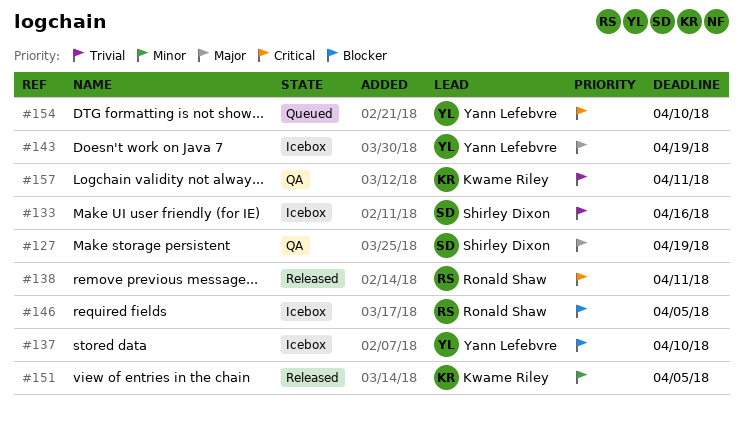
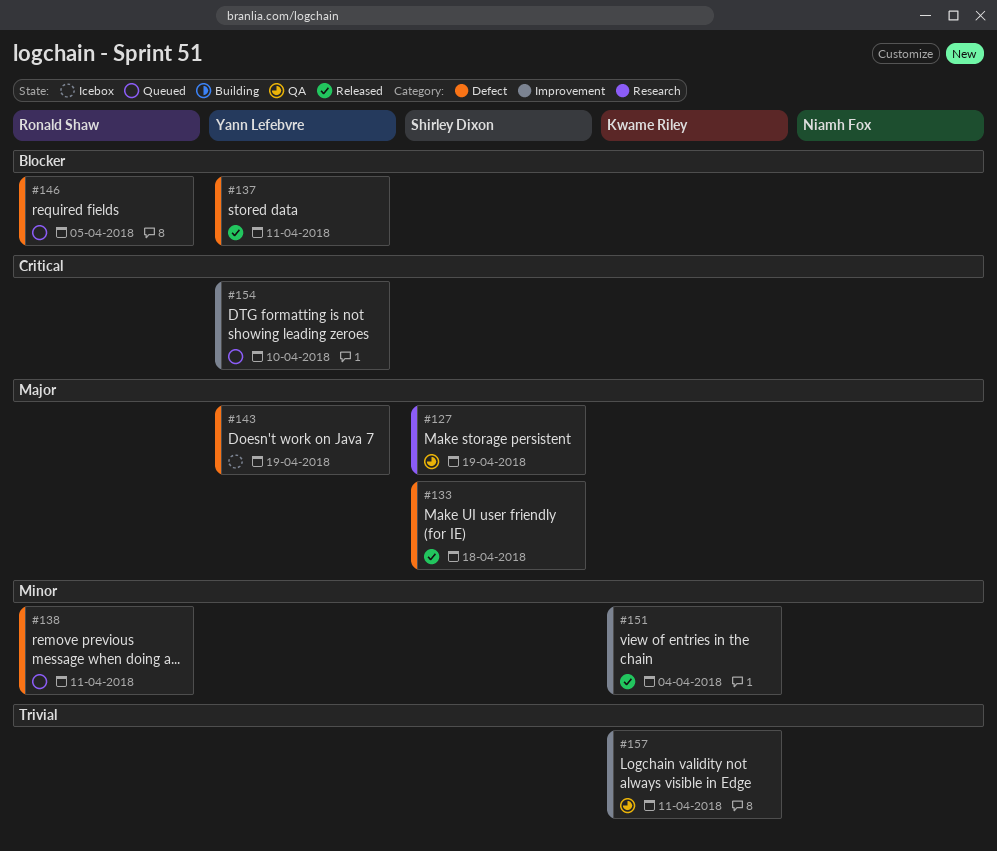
#133, status: Icebox -> Released
#133, priority: Trivial -> Major
#133, due: Apr 16 -> Apr 18
#137, status: Icebox -> Released
#137, due: Apr 10 -> Apr 11
#138, status: Released -> Queued
#138, priority: Critical -> Minor
#146, status: Icebox -> Queued
#151, due: Apr 5 -> Apr 4

